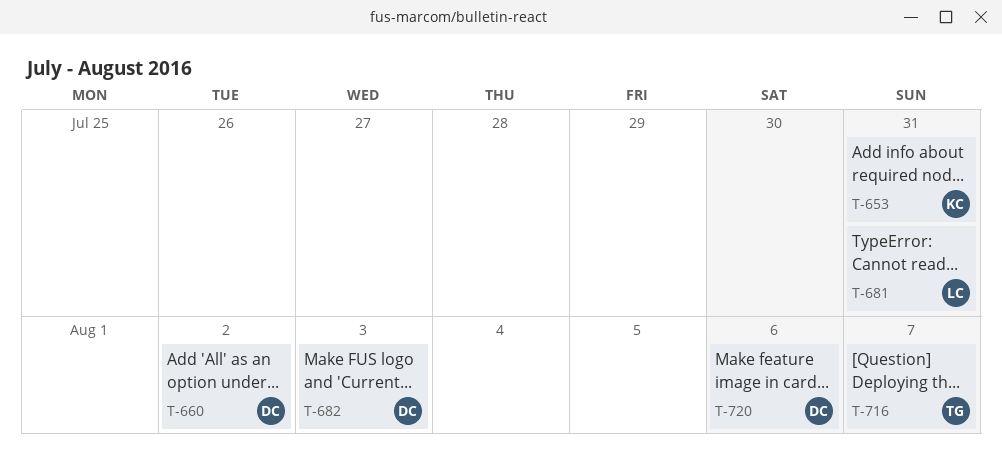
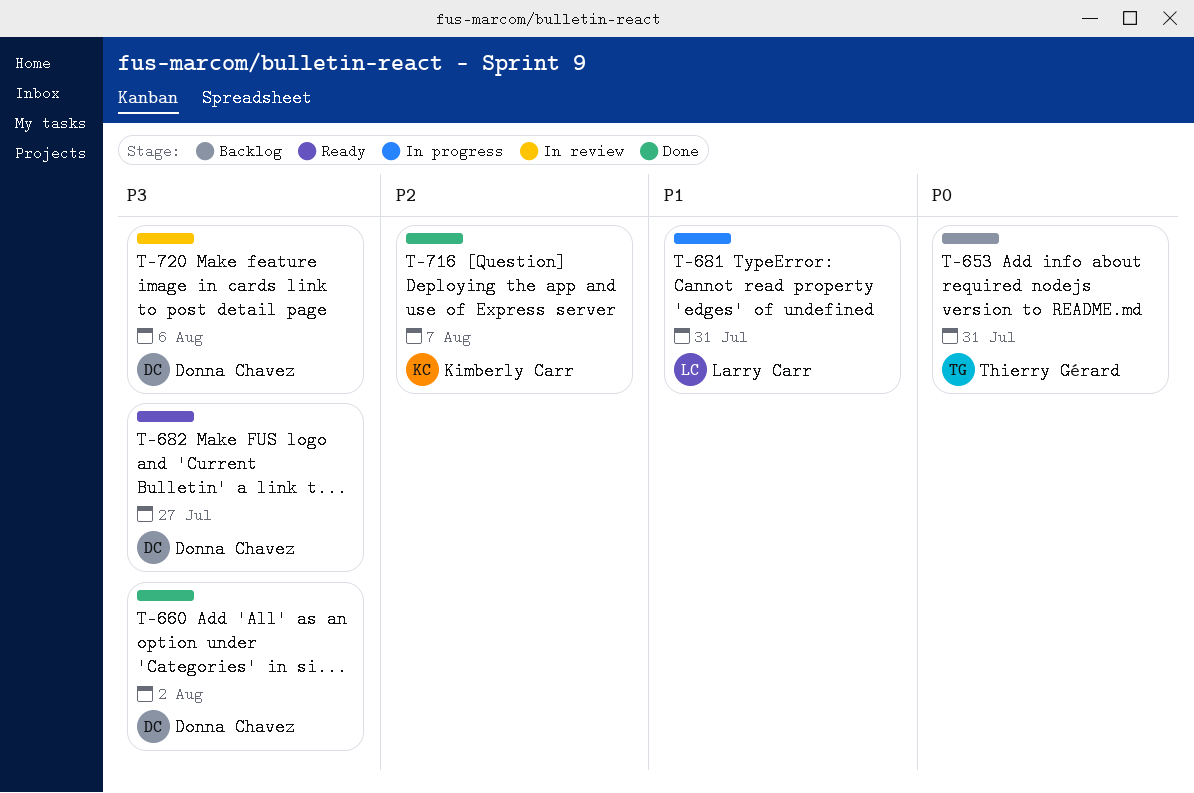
T-653, owner: Kimberly Carr -> Thierry Gérard
T-682, due: Aug 3 -> Jul 27
T-716, owner: Thierry Gérard -> Kimberly Carr

